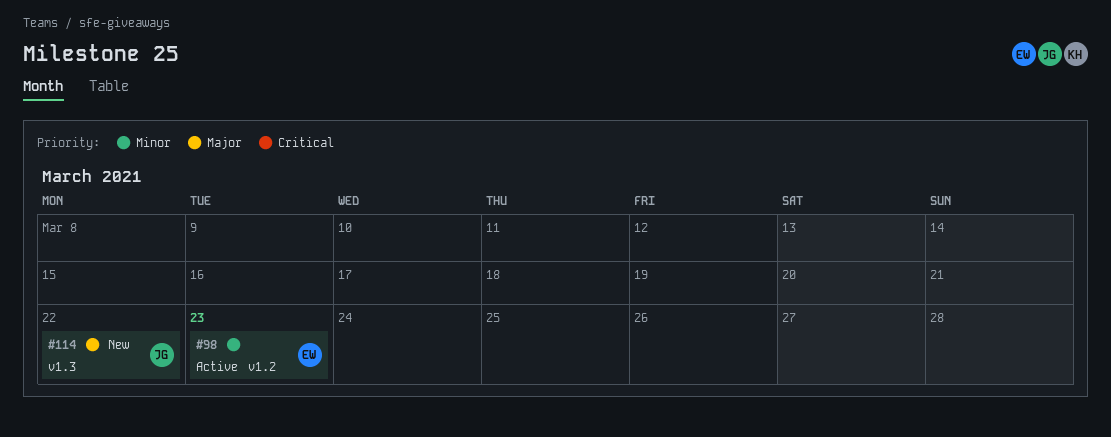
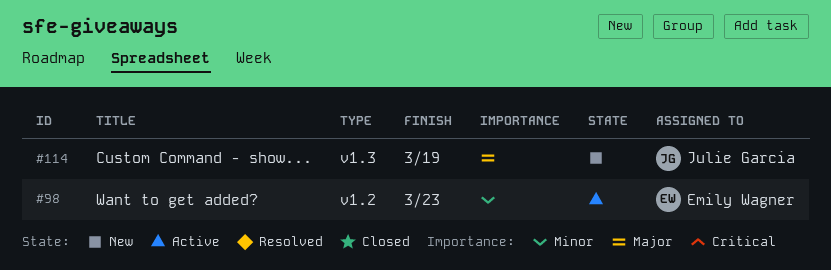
#114, due: Mar 22 -> Mar 19

